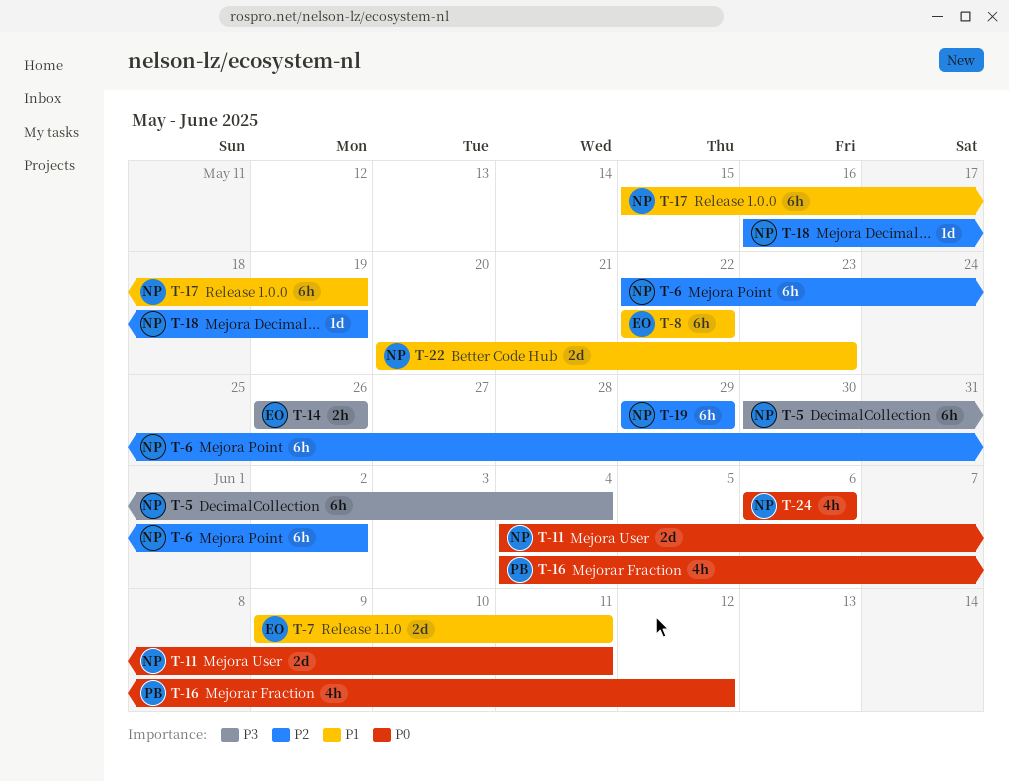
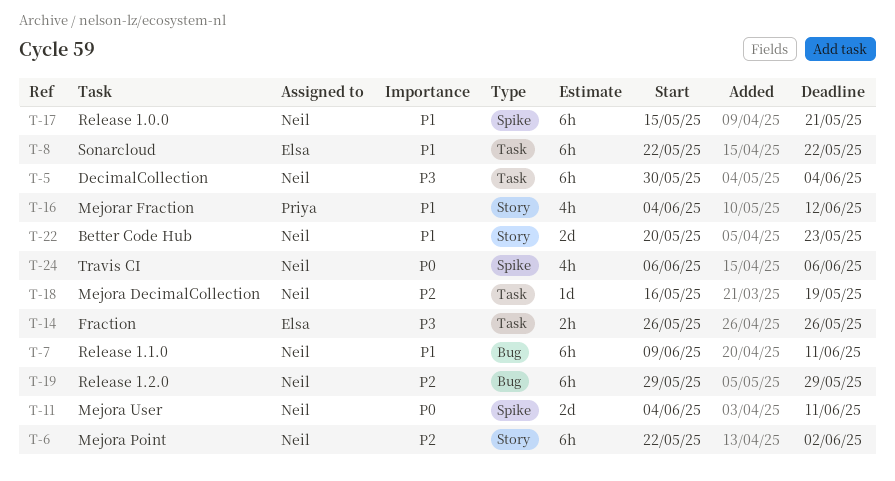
T-7, owner: Elsa -> Neil
T-7, estimate: 2d -> 6h
T-16, priority: P0 -> P1
T-17, due: May 19 -> May 21

